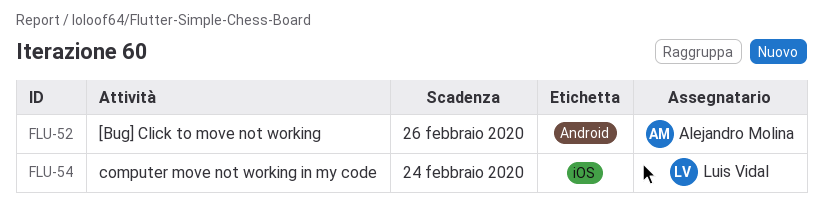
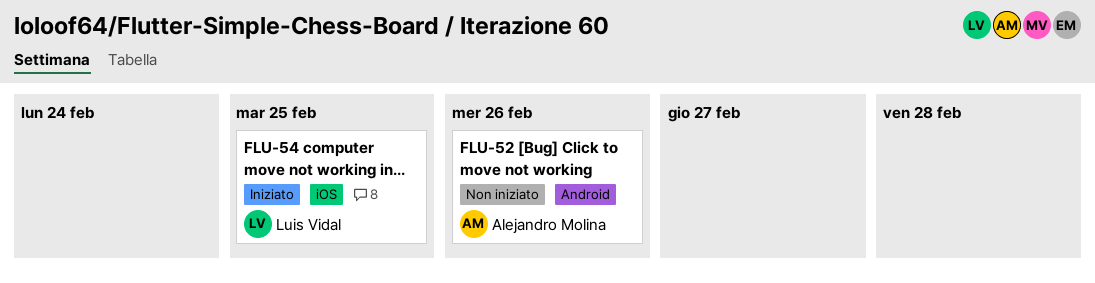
FLU-54, due: Feb 24 -> Feb 25

